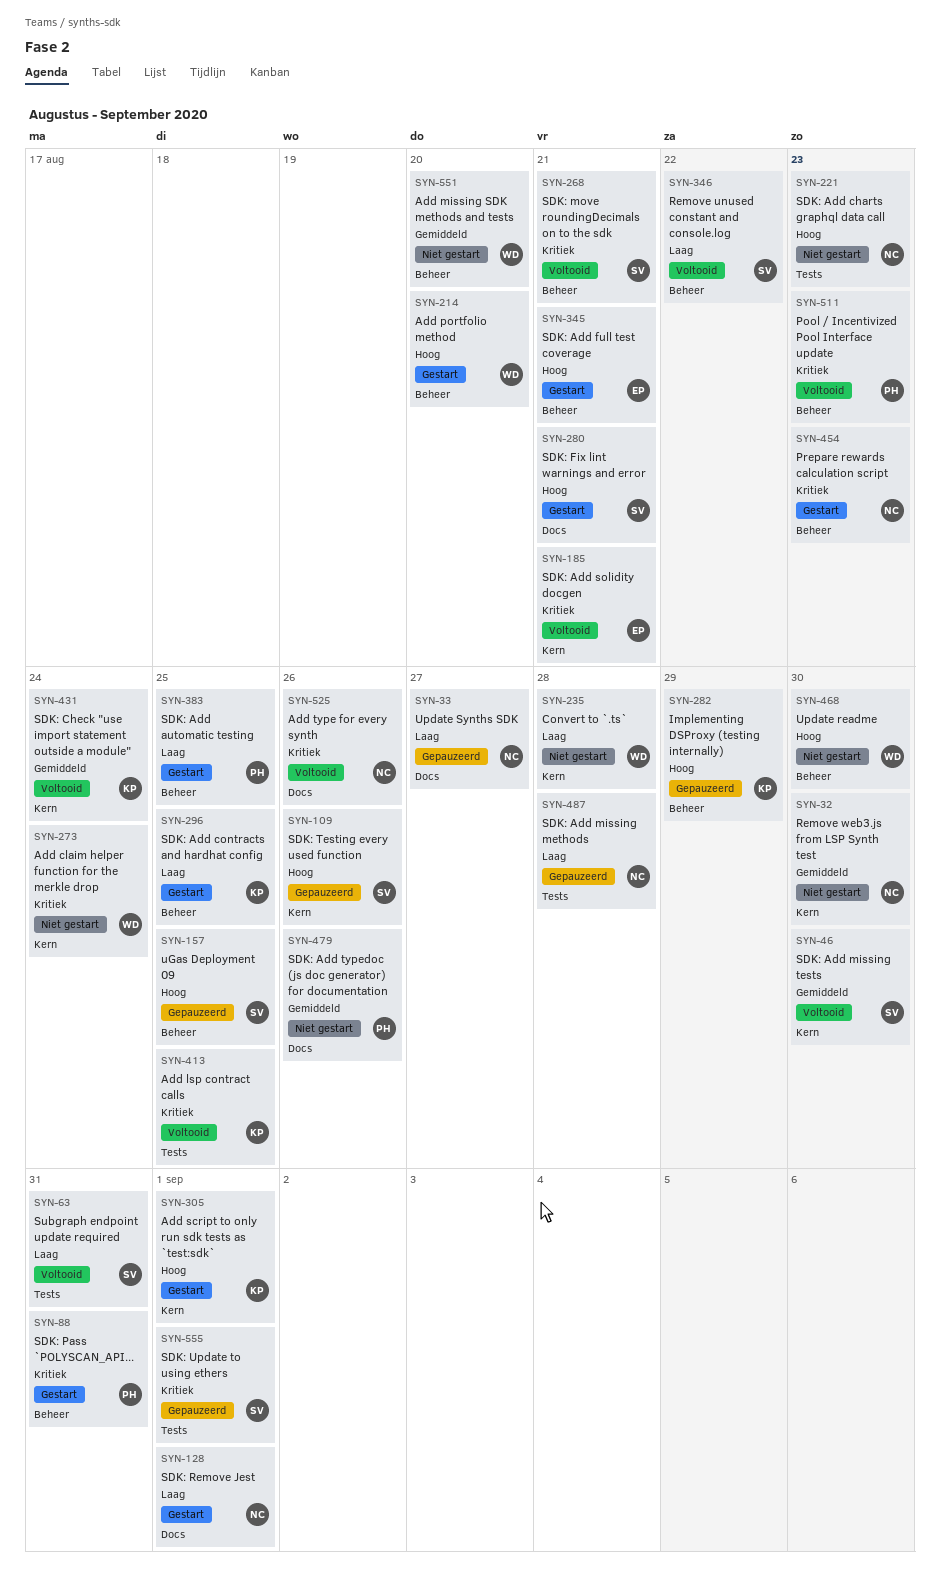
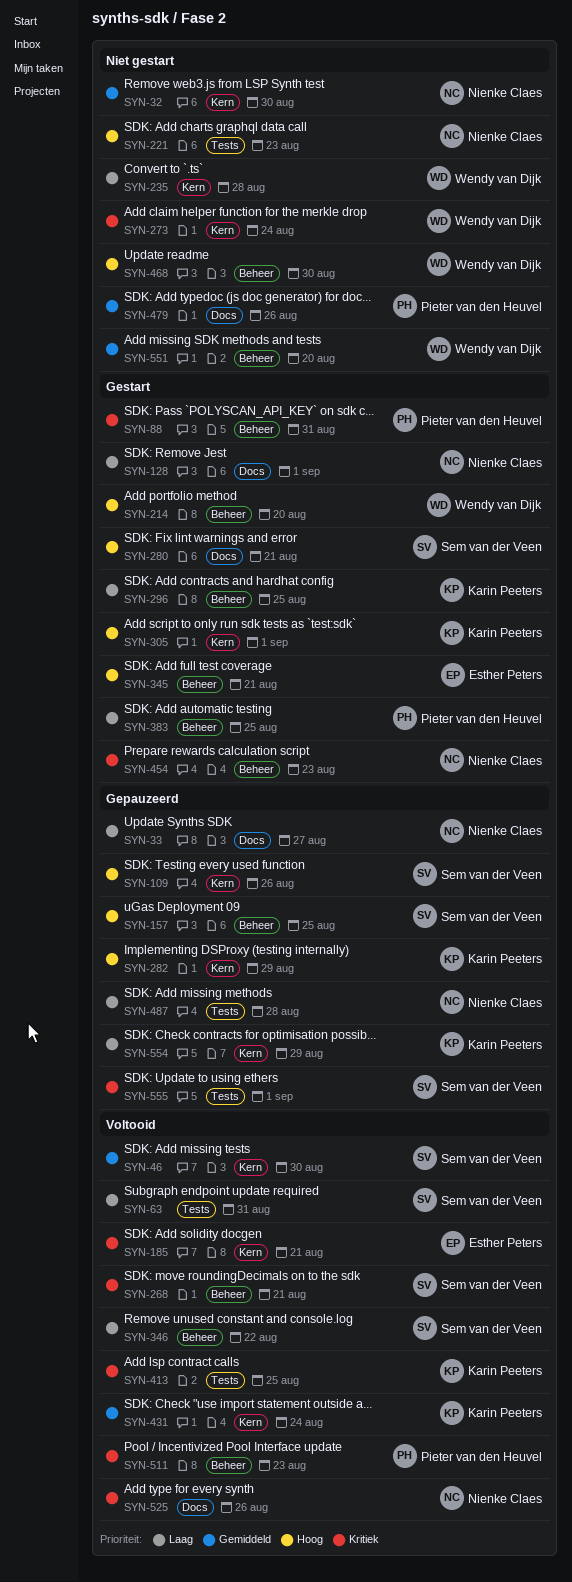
SYN-282, label: Beheer -> Kern
SYN-554: none -> present

